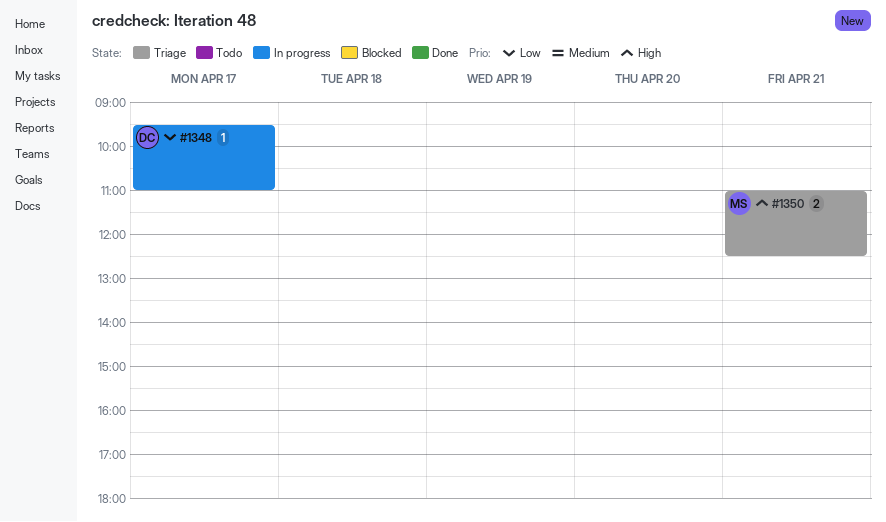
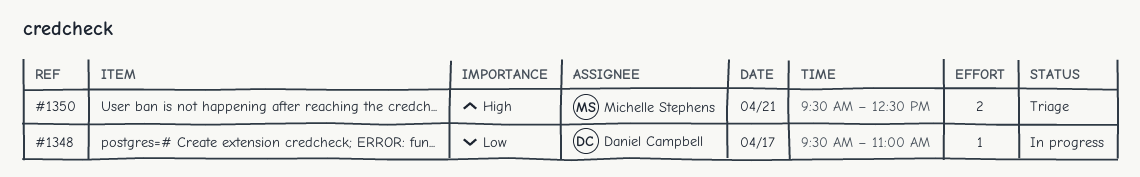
#1350, begins: 11:00 -> 09:30

